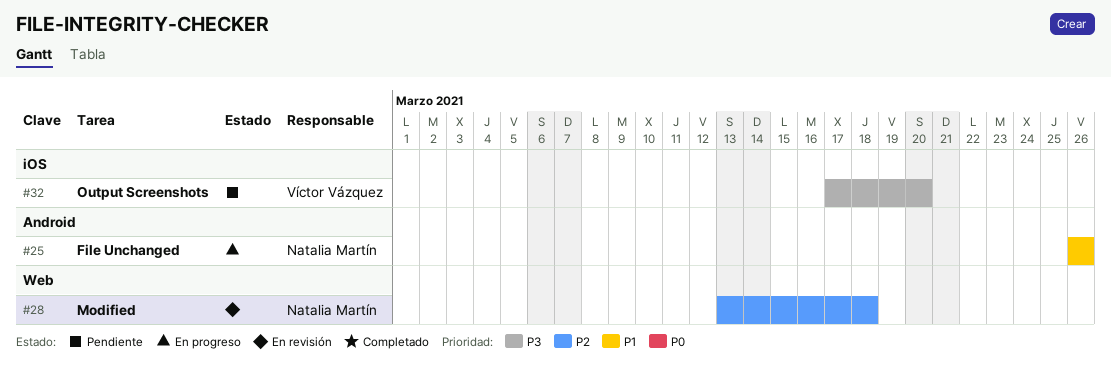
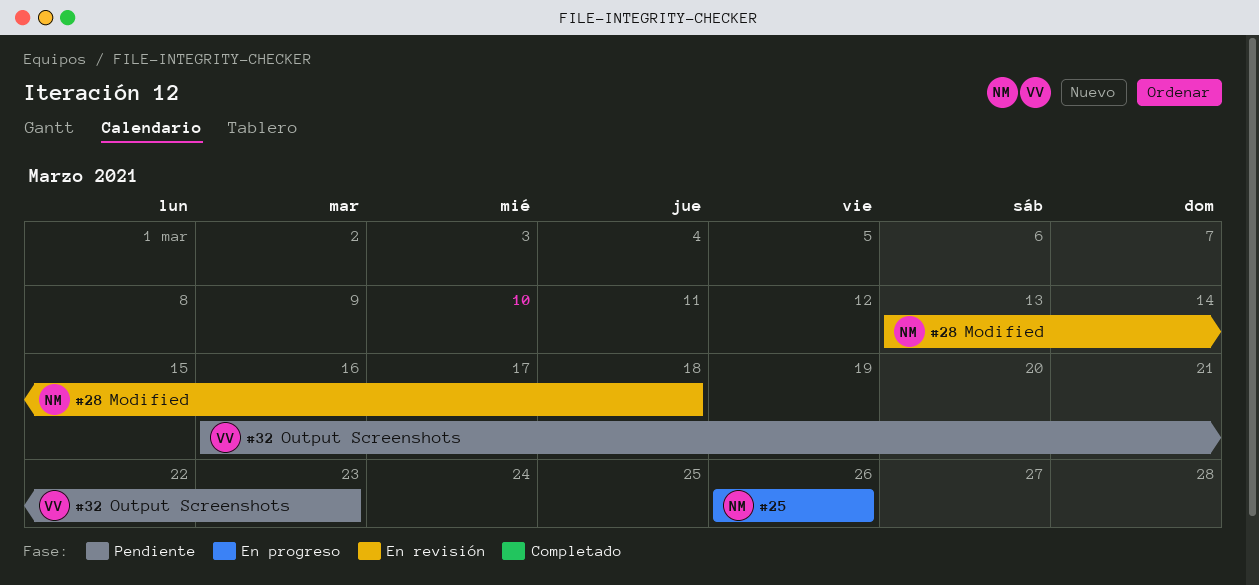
#32, start: Mar 17 -> Mar 16
#32, due: Mar 20 -> Mar 23

